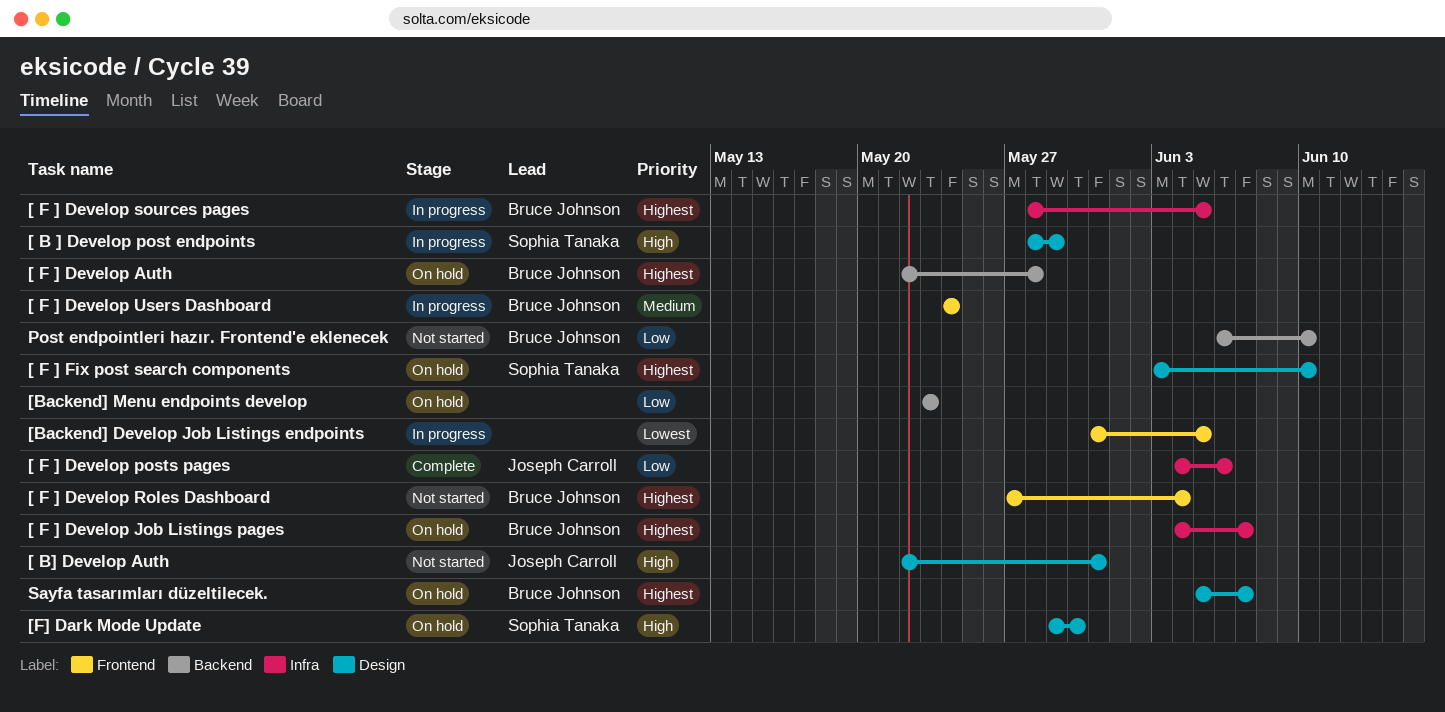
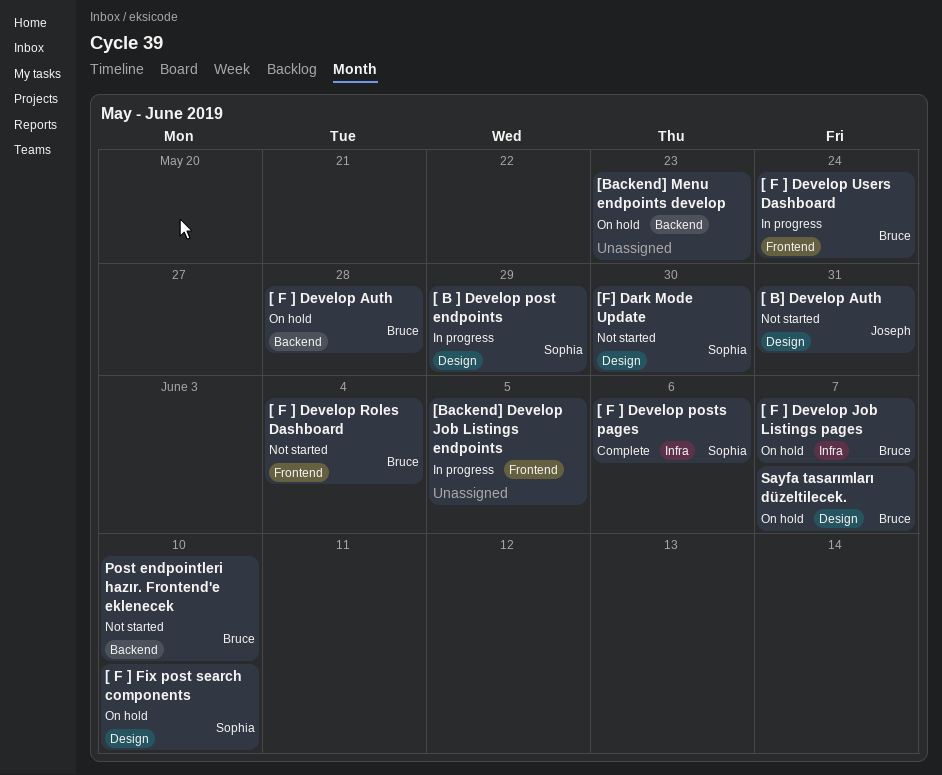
[ F ] Develop posts pages, owner: Joseph Carroll -> Sophia Tanaka
[ F ] Develop sources pages: present -> none
[F] Dark Mode Update, status: On hold -> Not started

